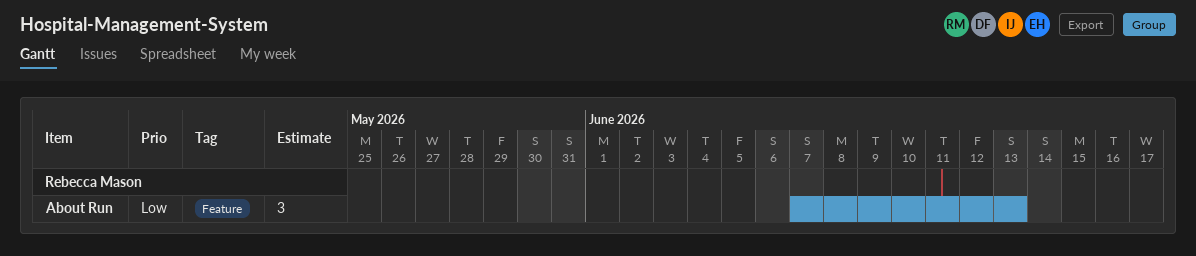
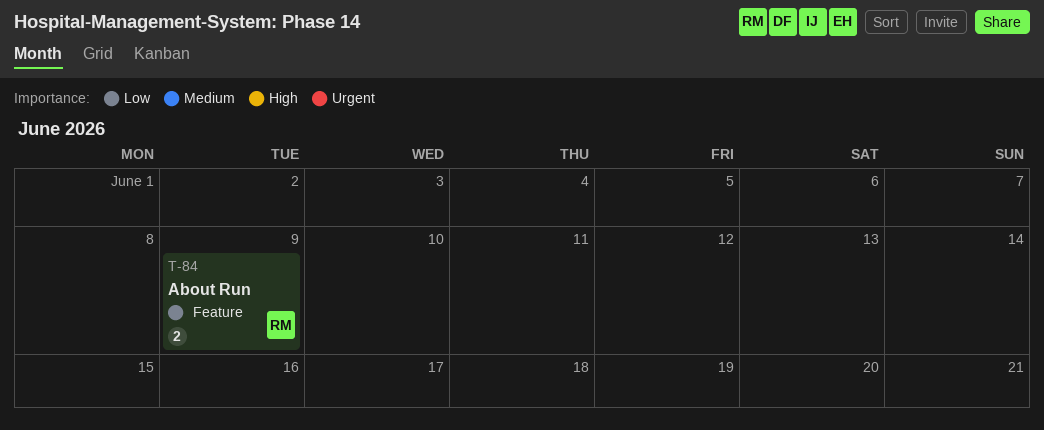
About Run, estimate: 3 -> 2
About Run, due: Jun 13 -> Jun 9

